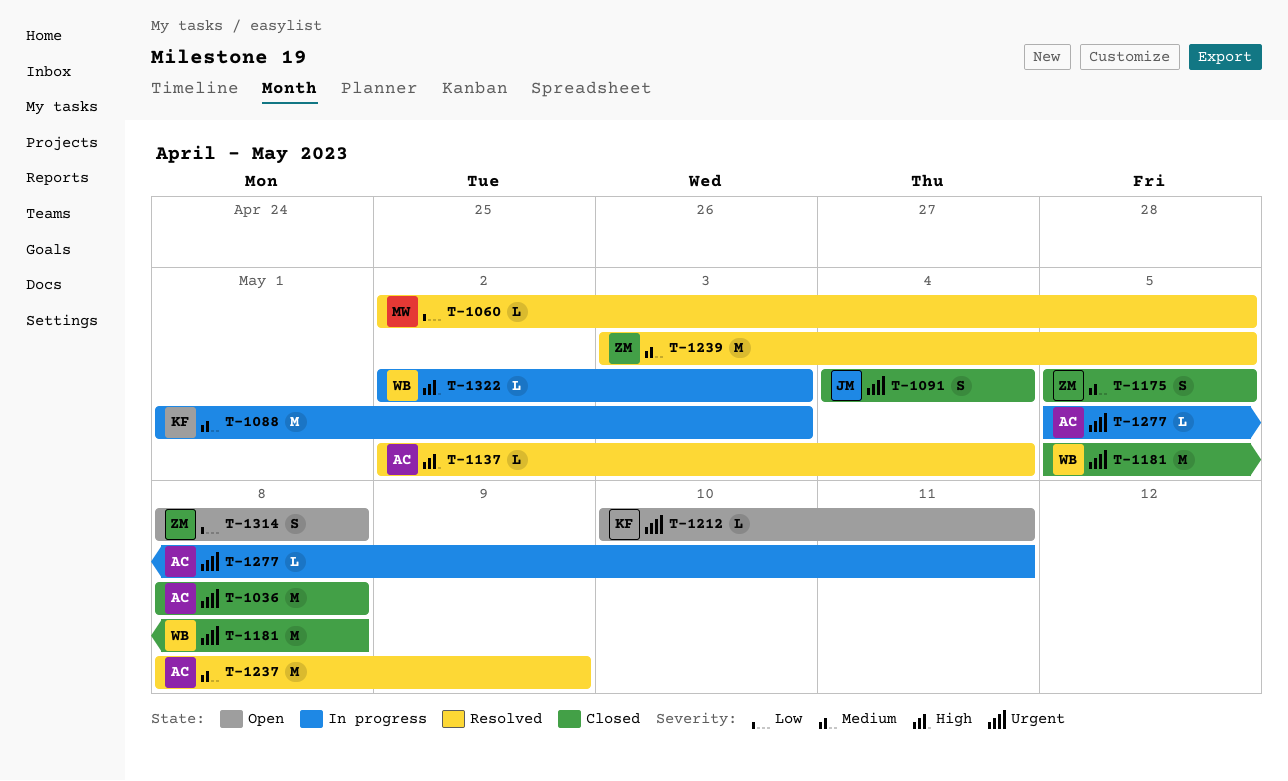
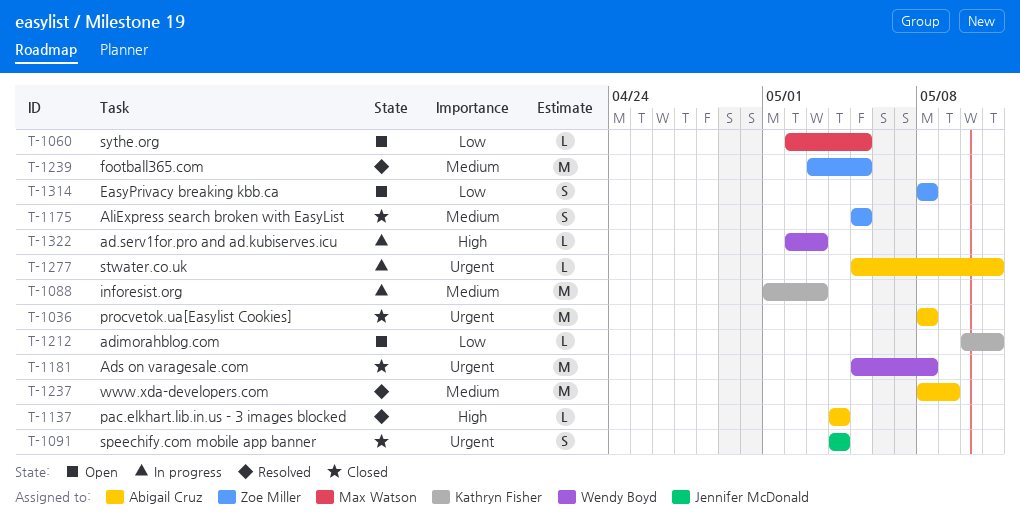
T-1060, status: Resolved -> Open
T-1137, start: May 2 -> May 4
T-1212, priority: Urgent -> Low

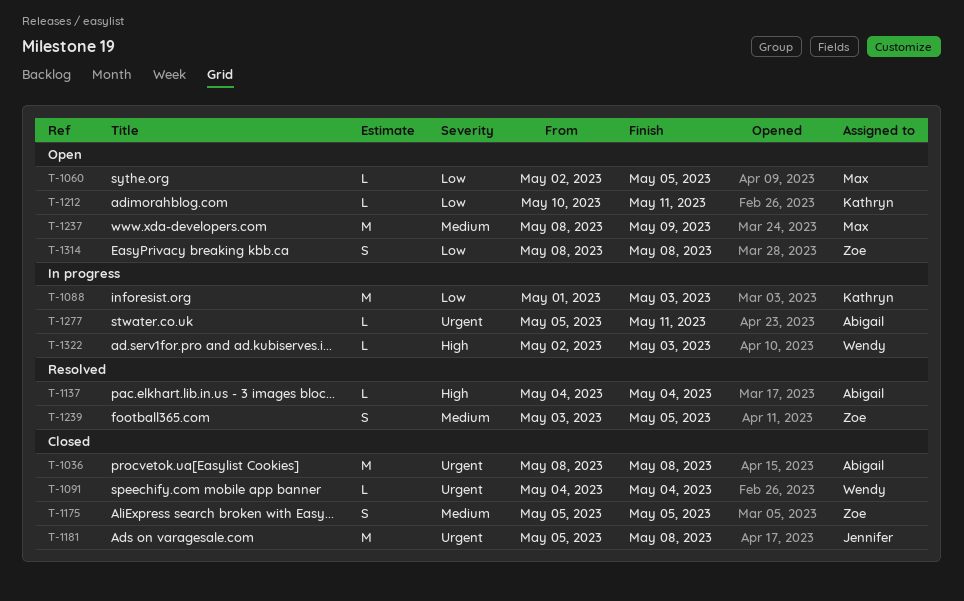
T-1088, priority: Medium -> Low
T-1091, owner: Jennifer McDonald -> Wendy Boyd
T-1091, estimate: S -> L
T-1181, owner: Wendy Boyd -> Jennifer McDonald
T-1237, status: Resolved -> Open
T-1237, owner: Abigail Cruz -> Max Watson
T-1239, estimate: M -> S

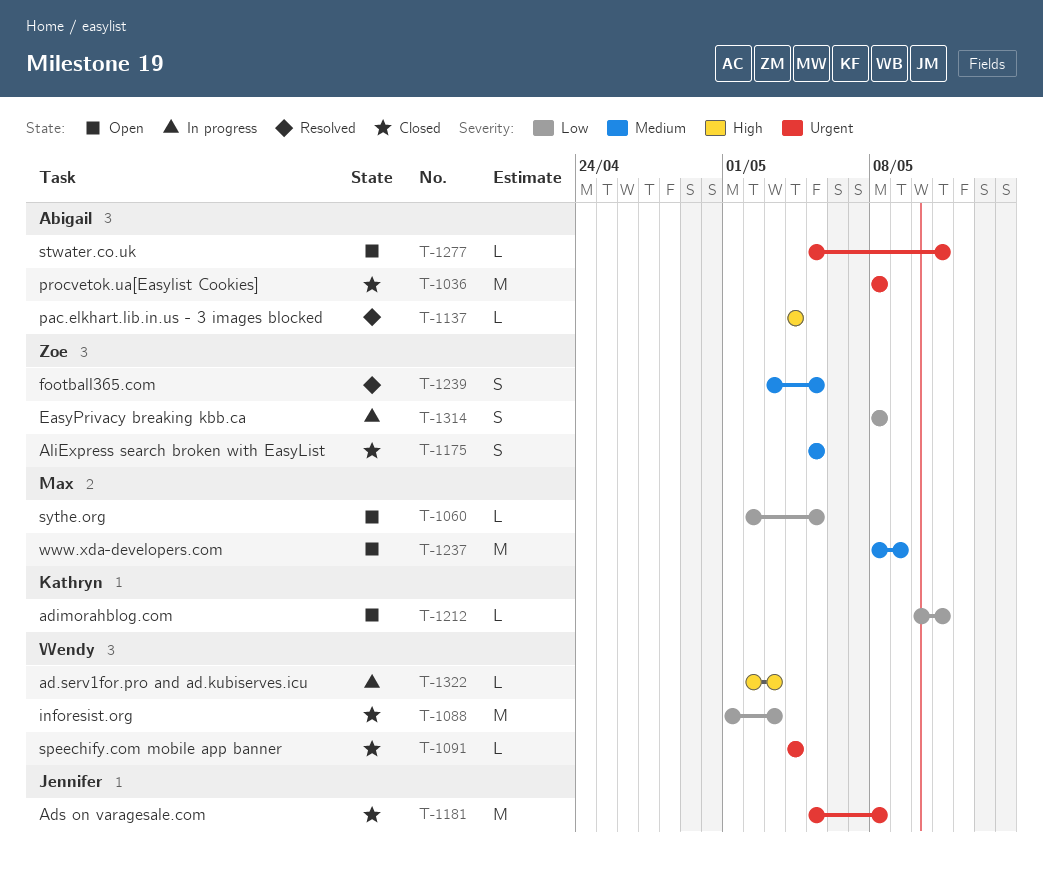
T-1088, status: In progress -> Closed
T-1088, owner: Kathryn -> Wendy
T-1277, status: In progress -> Open
T-1314, status: Open -> In progress

